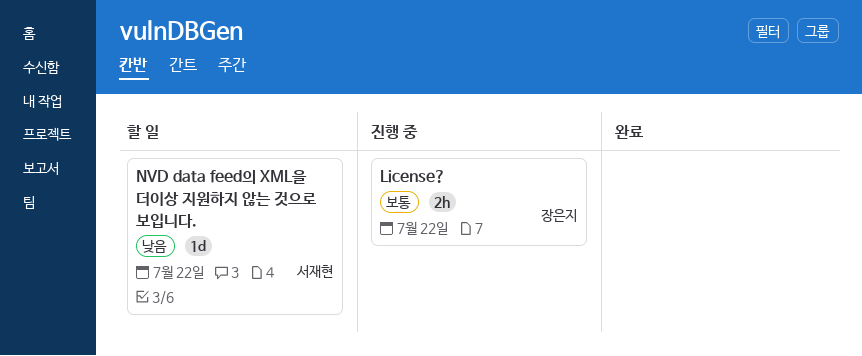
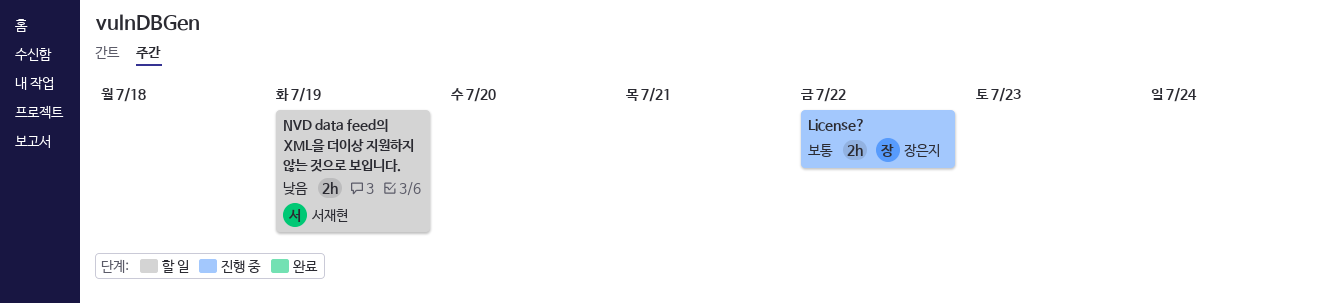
NVD data feed의 XML을 더이상 지원하지 않는 것으로 보입니다., estimate: 1d -> 2h
NVD data feed의 XML을 더이상 지원하지 않는 것으로 보입니다., due: Jul 22 -> Jul 19

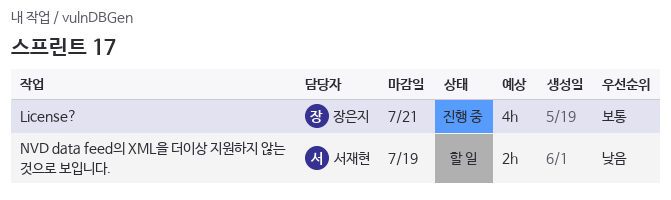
License?, estimate: 2h -> 4h
License?, due: Jul 22 -> Jul 21

